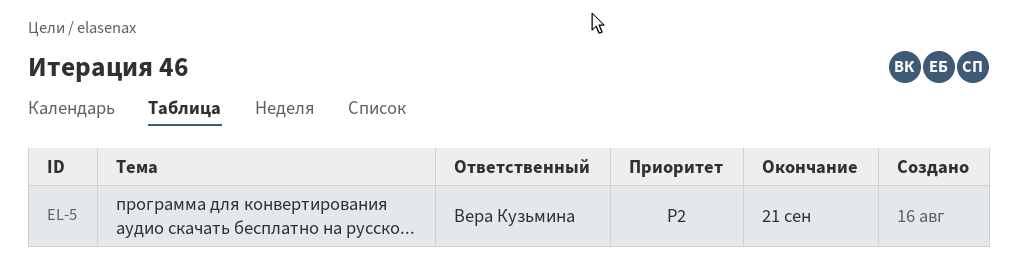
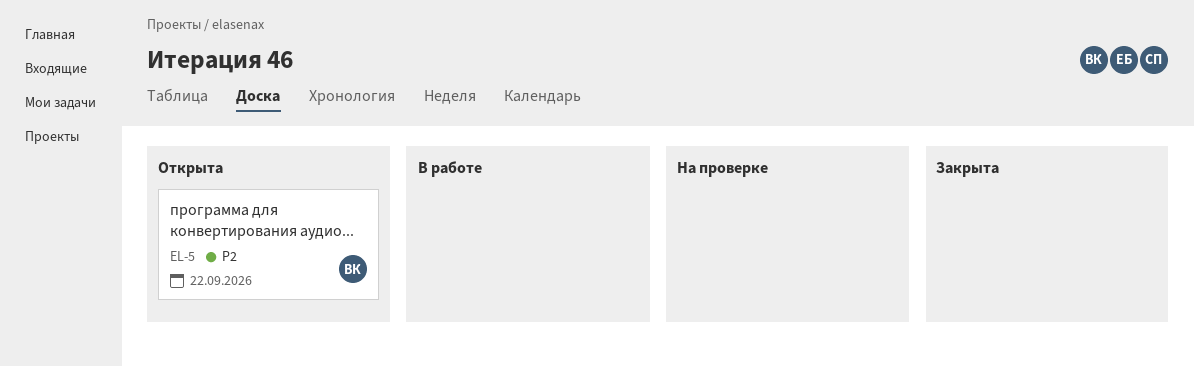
EL-5, due: Sep 21 -> Sep 22

